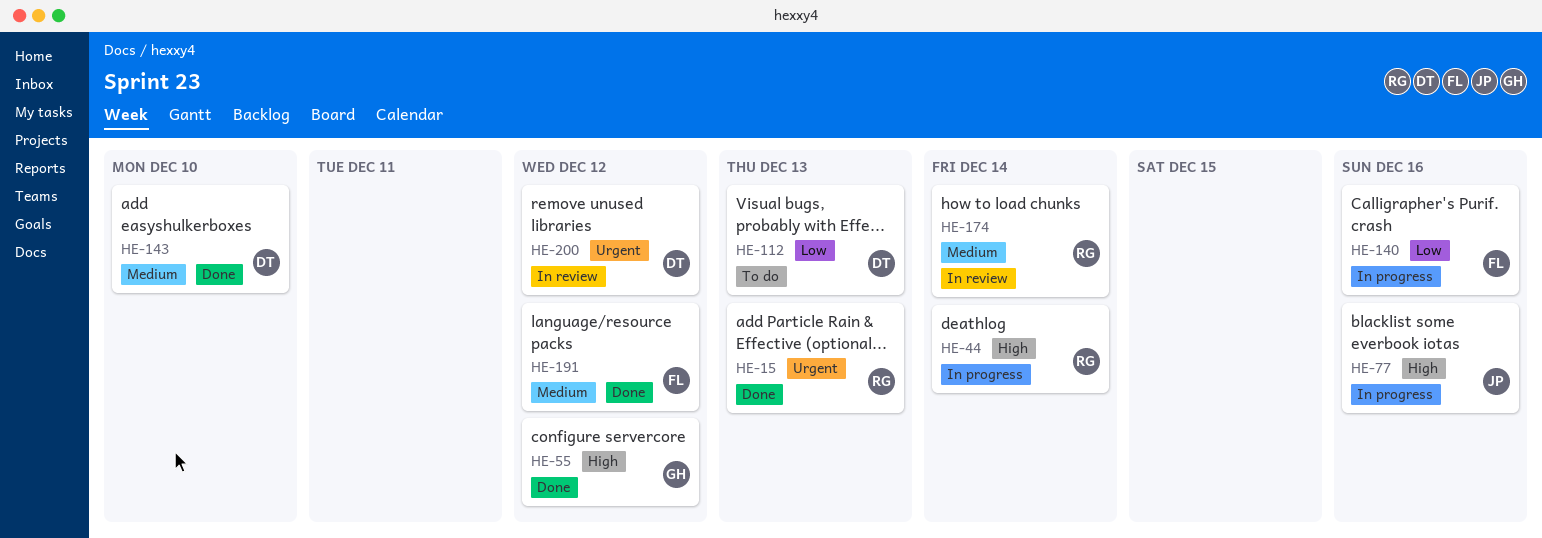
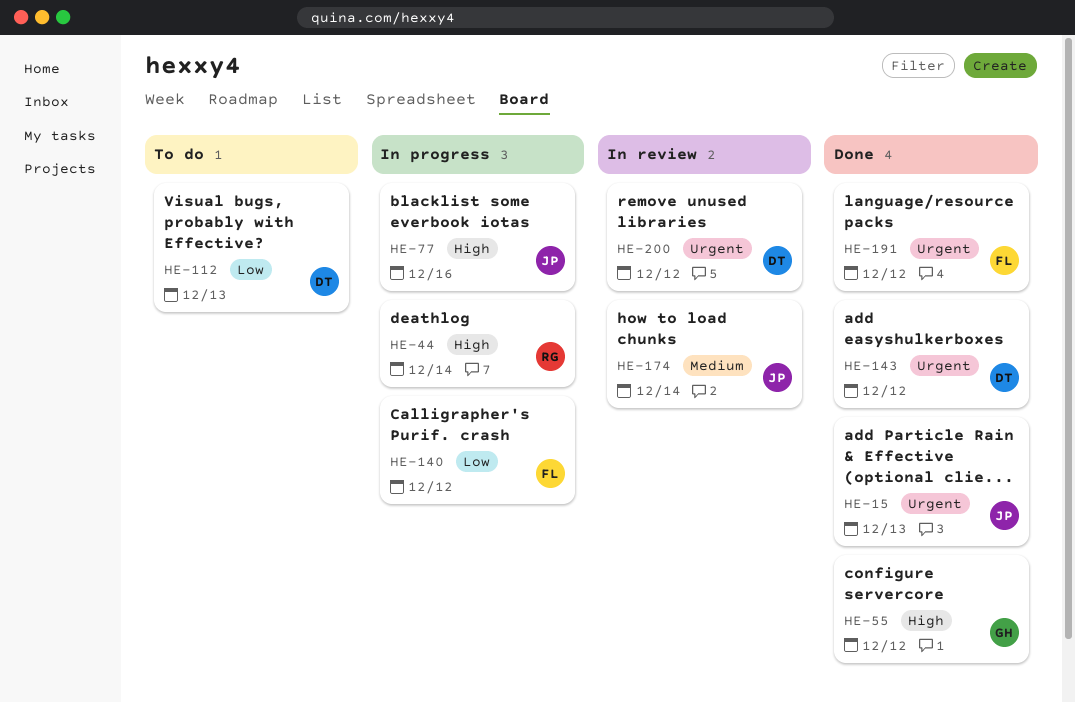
HE-15, owner: RG -> JP
HE-140, due: Dec 16 -> Dec 12
HE-143, priority: Medium -> Urgent
HE-143, due: Dec 10 -> Dec 12
HE-174, owner: RG -> JP
HE-191, priority: Medium -> Urgent

